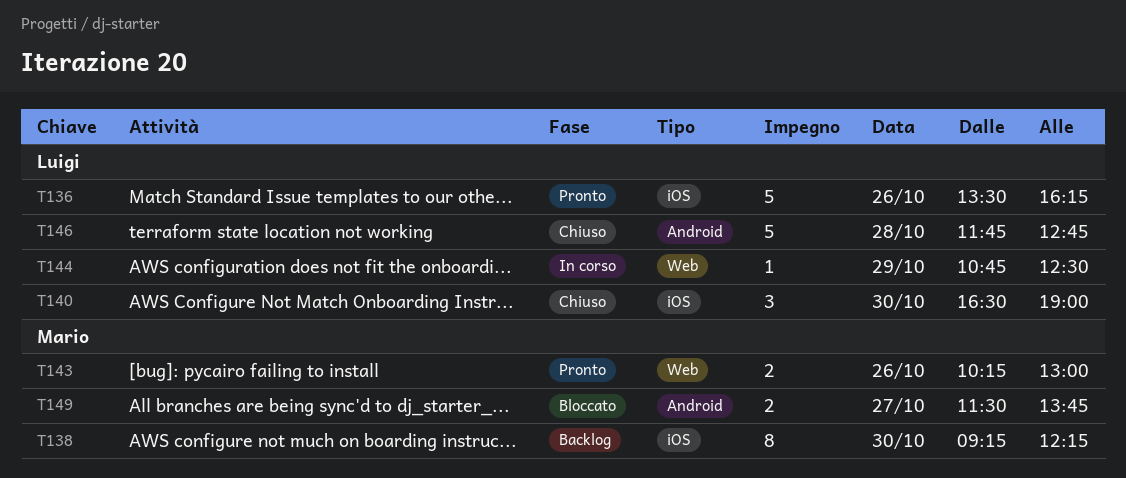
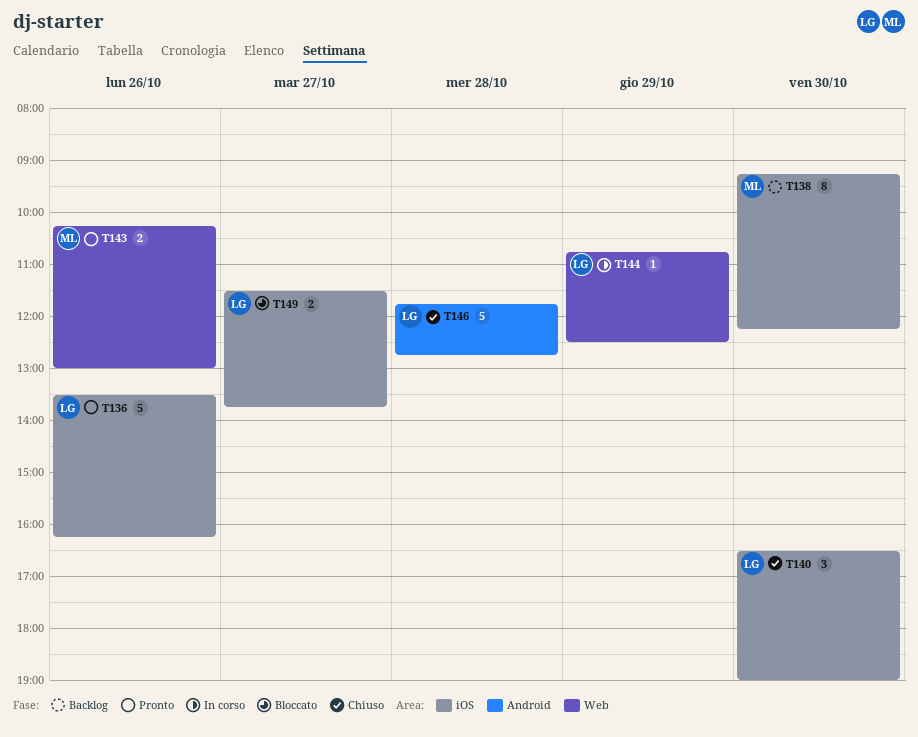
T149, owner: Mario -> Luigi
T149, label: Android -> iOS

